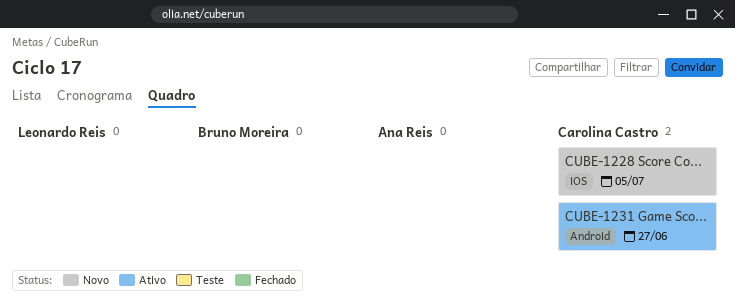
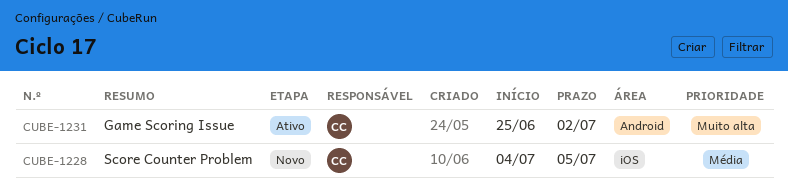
CUBE-1231, due: Jun 27 -> Jul 2

